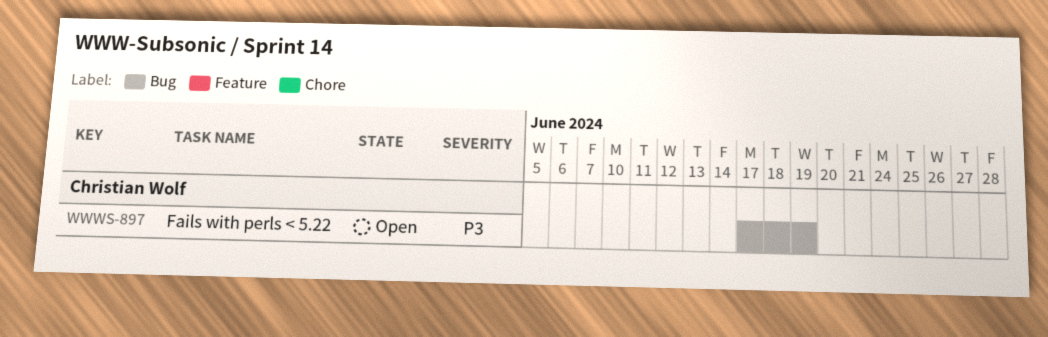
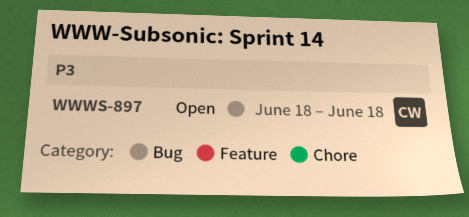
WWWS-897, start: Jun 17 -> Jun 18
WWWS-897, due: Jun 19 -> Jun 18

